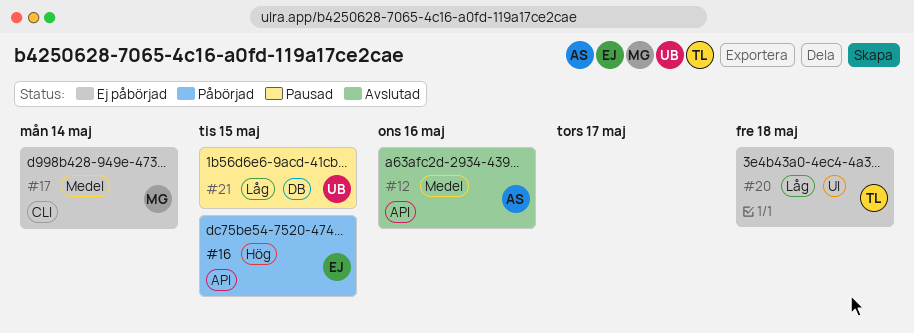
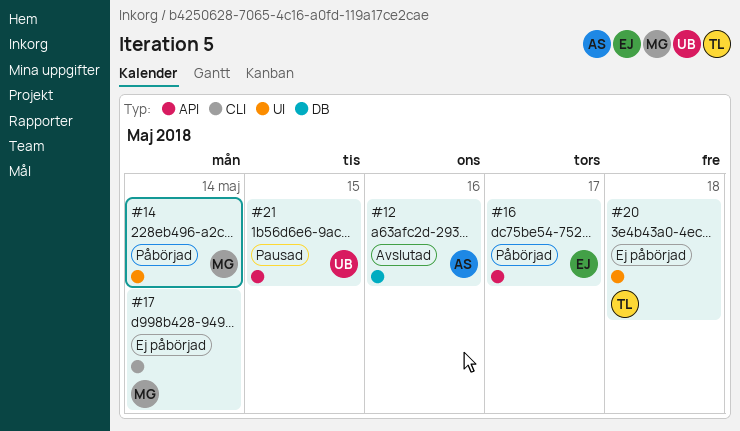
#12, label: API -> DB
#14: none -> present
#16, due: May 15 -> May 17
#21, label: DB -> API

